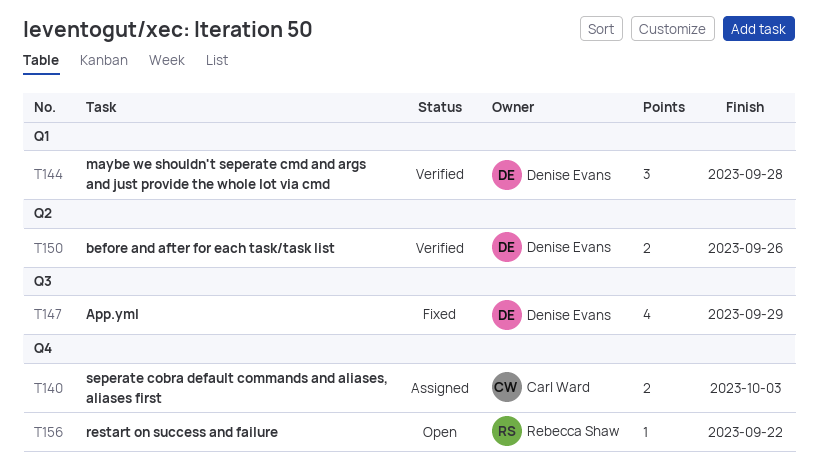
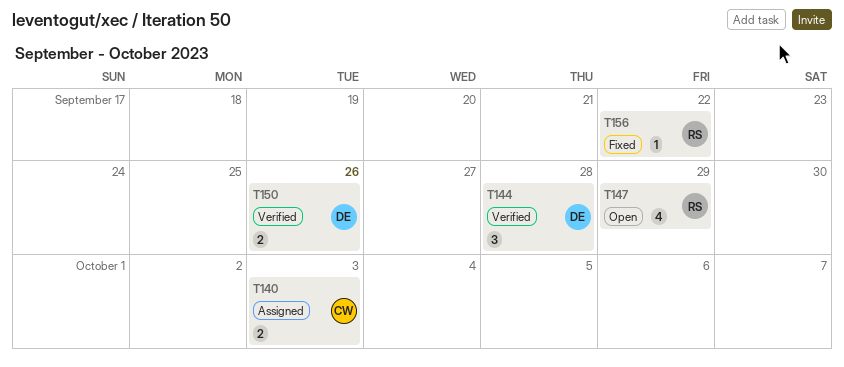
T147, status: Fixed -> Open
T147, owner: Denise Evans -> Rebecca Shaw
T156, status: Open -> Fixed

